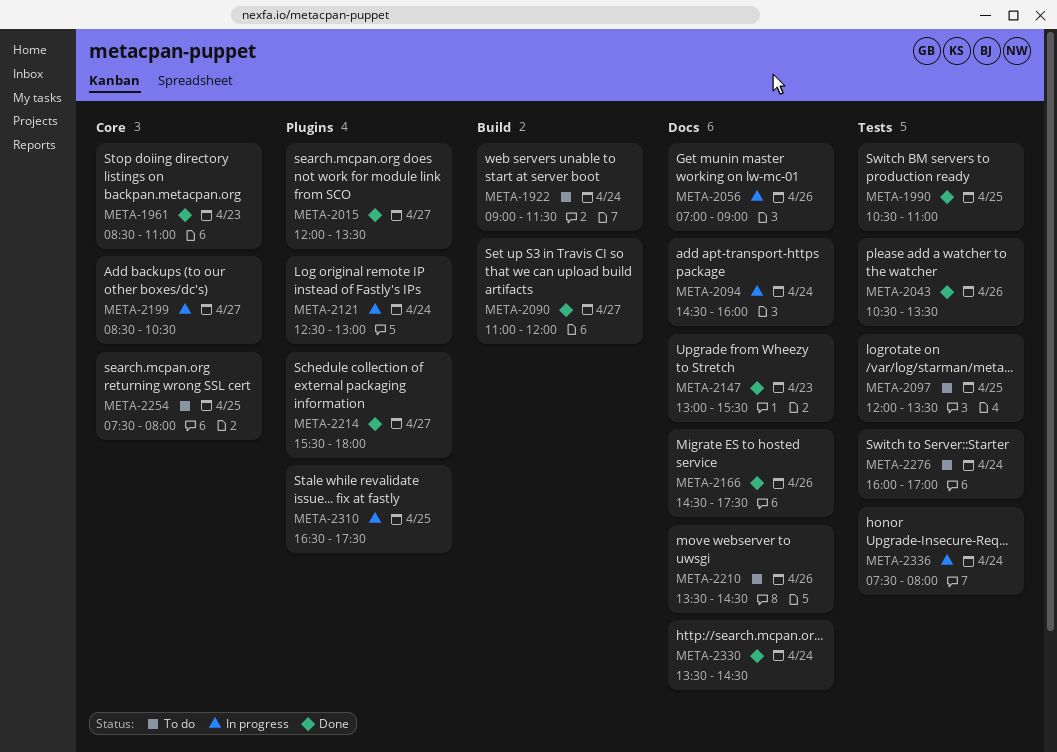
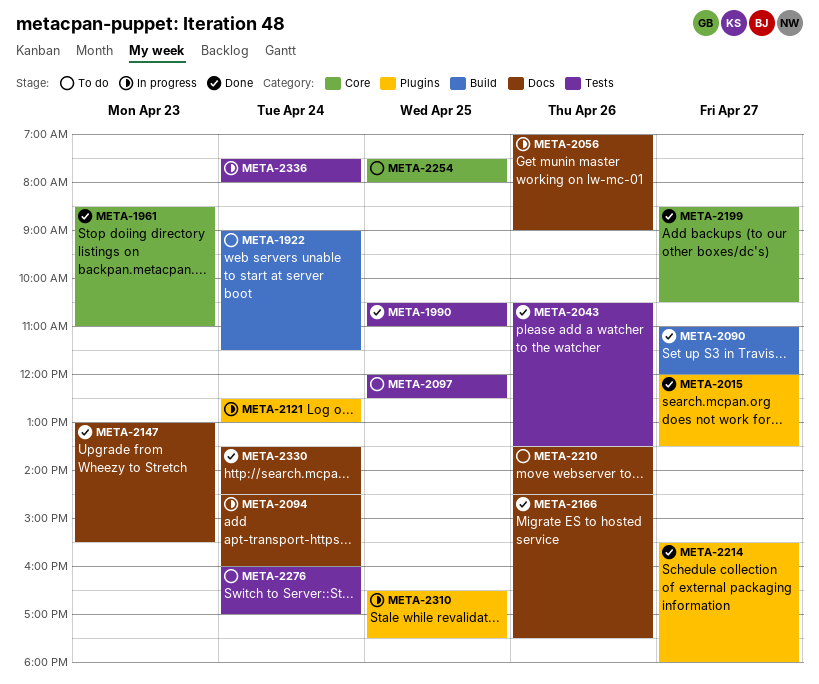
META-2097, ends: 13:30 -> 12:30
META-2199, status: In progress -> Done

